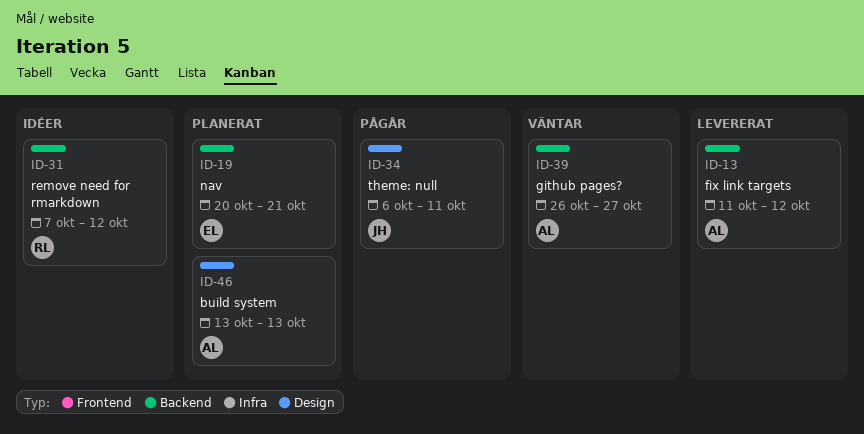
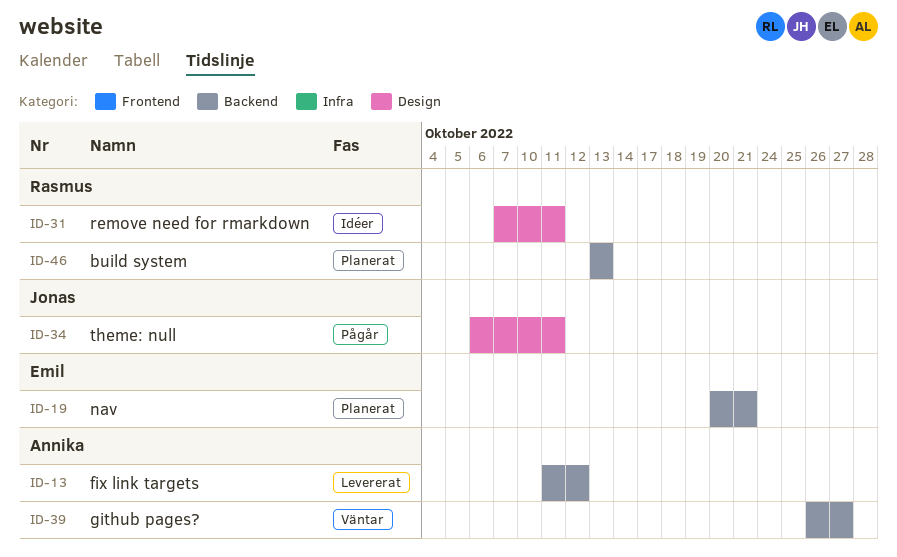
ID-31, label: Backend -> Design
ID-31, due: Oct 12 -> Oct 11
ID-46, owner: Annika -> Rasmus
ID-46, label: Design -> Backend

